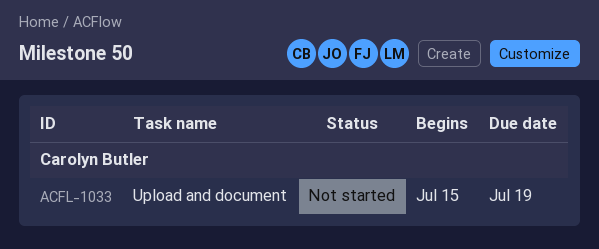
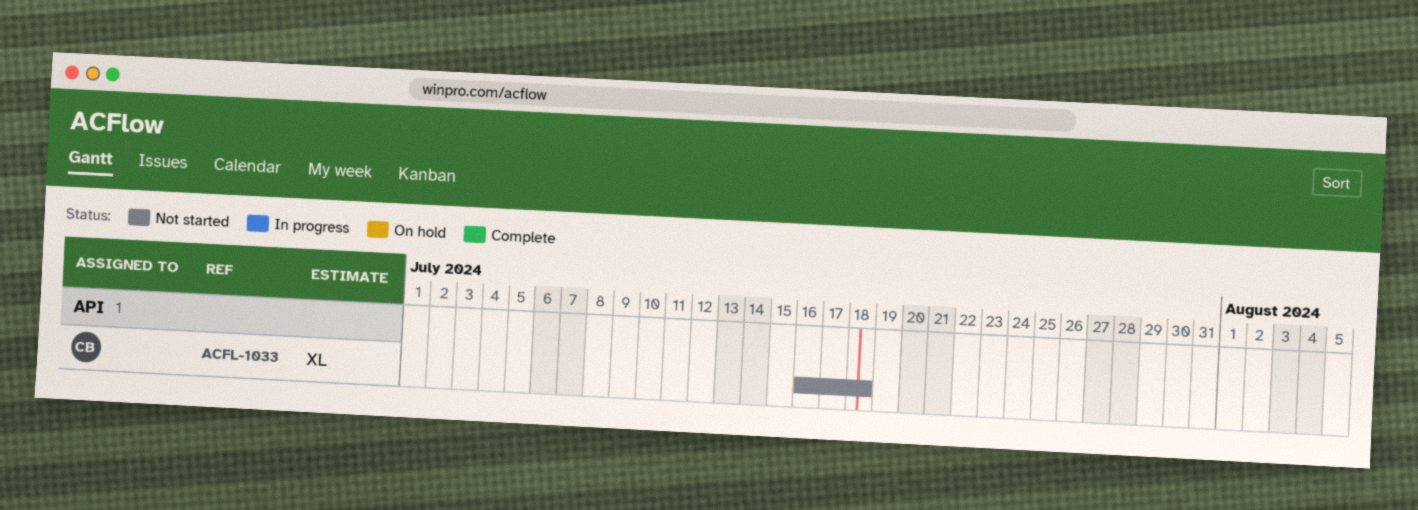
ACFL-1033, start: Jul 15 -> Jul 16
ACFL-1033, due: Jul 19 -> Jul 18

